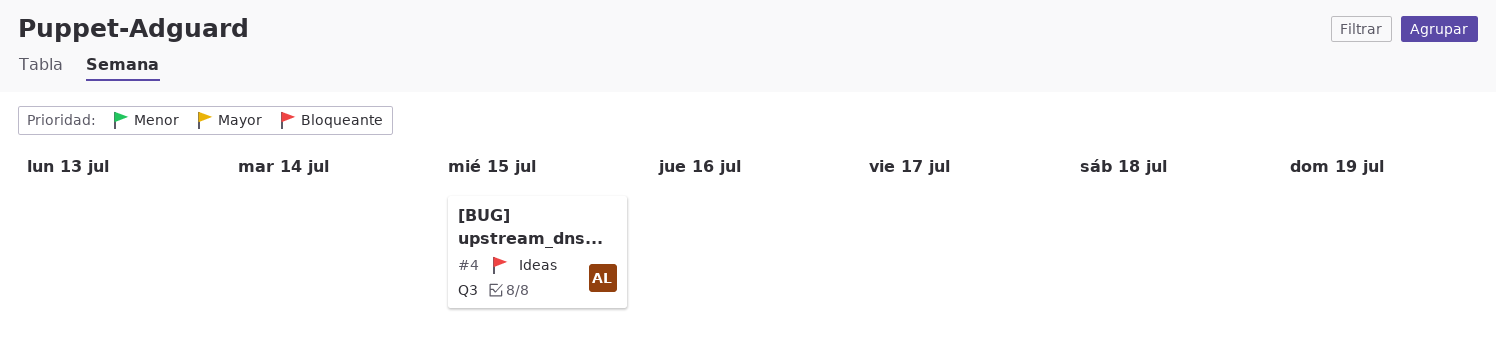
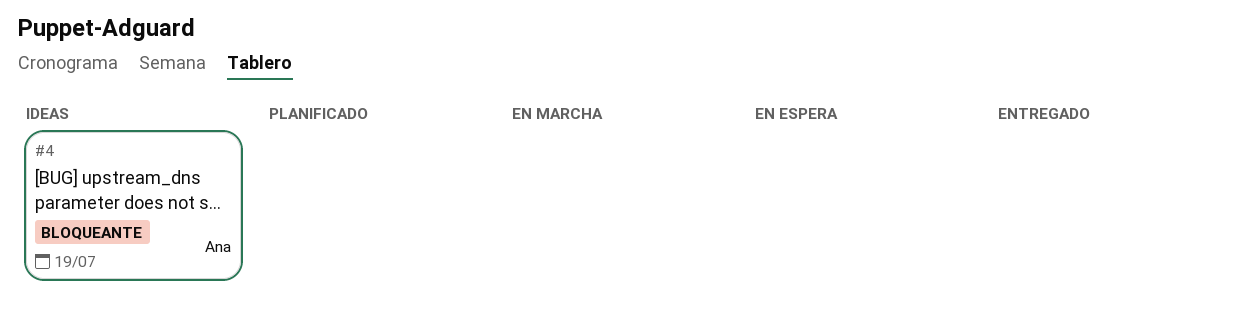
#4, due: Jul 15 -> Jul 19

